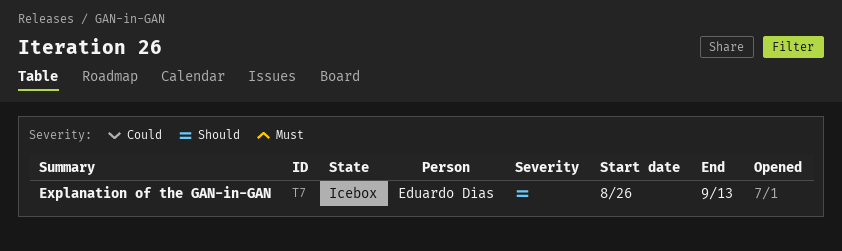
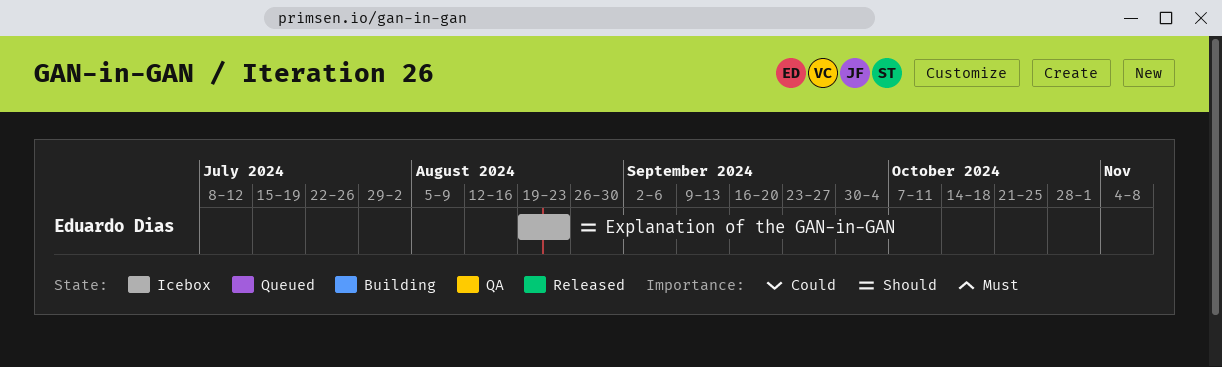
Explanation of the GAN-in-GAN, start: Aug 26 -> Aug 19
Explanation of the GAN-in-GAN, due: Sep 13 -> Aug 23

